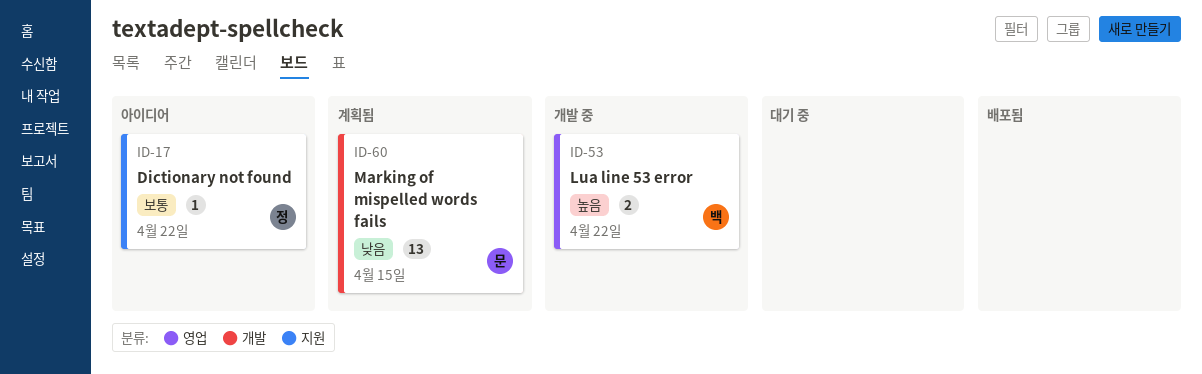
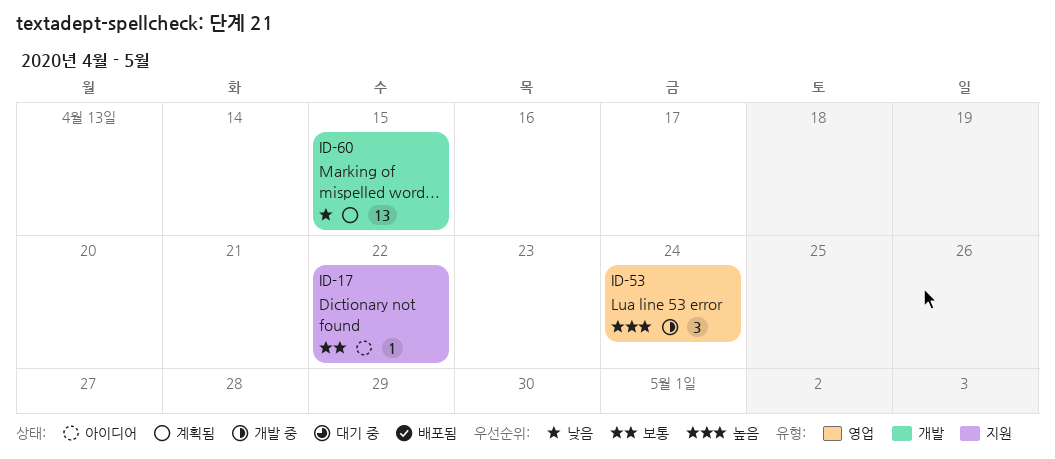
ID-53, estimate: 2 -> 3
ID-53, due: Apr 22 -> Apr 24

